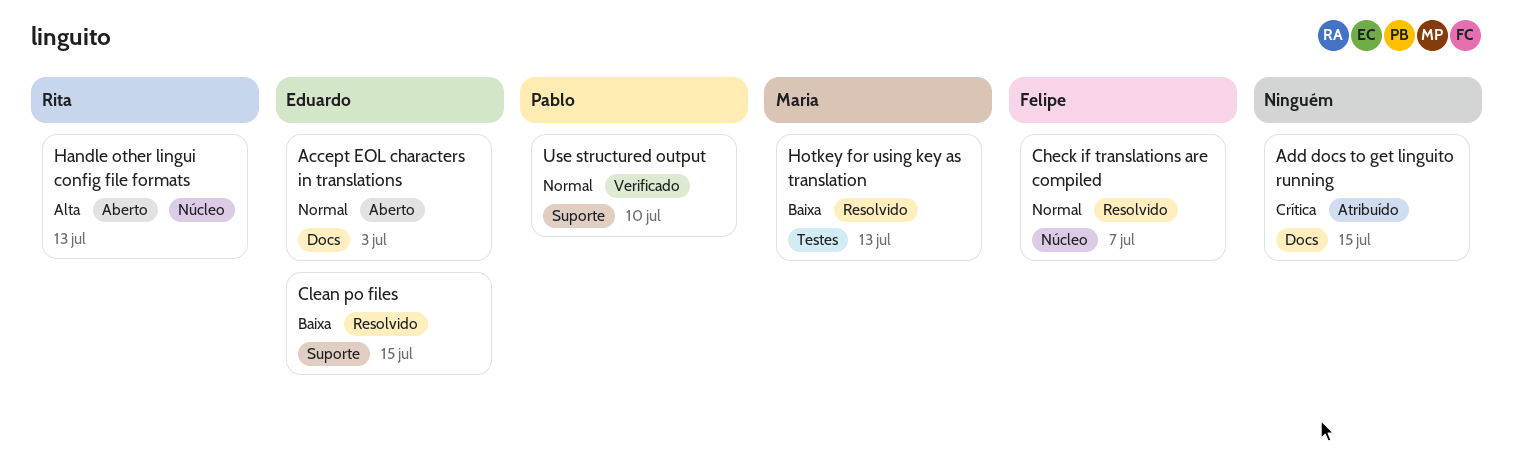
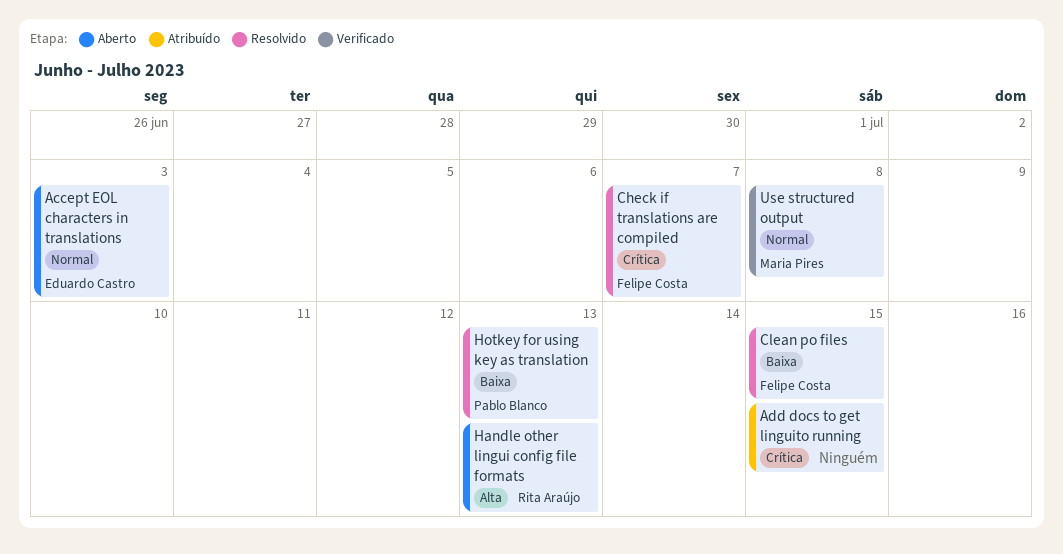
Check if translations are compiled, priority: Normal -> Crítica
Clean po files, owner: Eduardo Castro -> Felipe Costa
Hotkey for using key as translation, owner: Maria Pires -> Pablo Blanco
Use structured output, owner: Pablo Blanco -> Maria Pires
Use structured output, due: Jul 10 -> Jul 8

